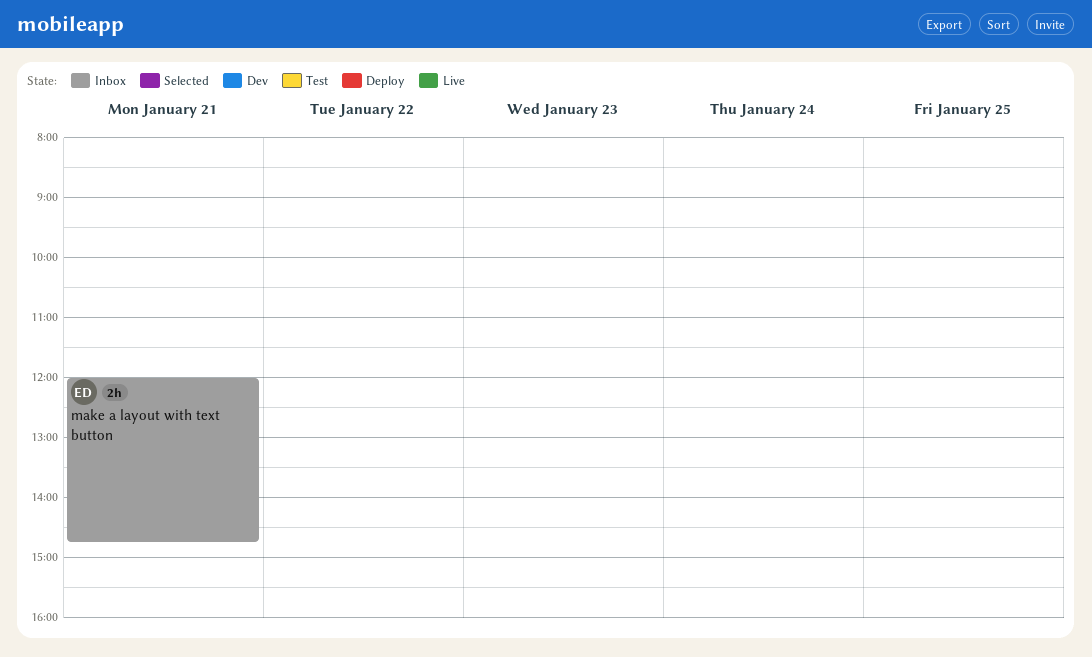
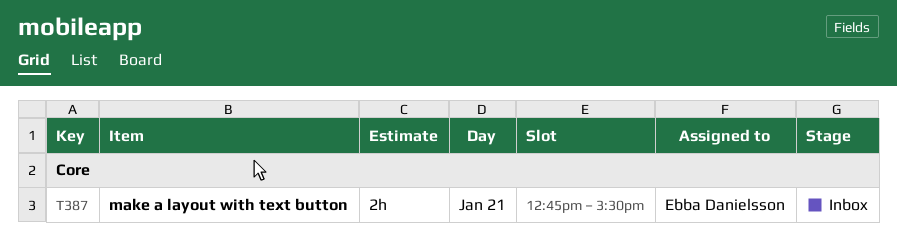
make a layout with text button, begins: 12:00 -> 12:45
make a layout with text button, ends: 14:45 -> 15:30

